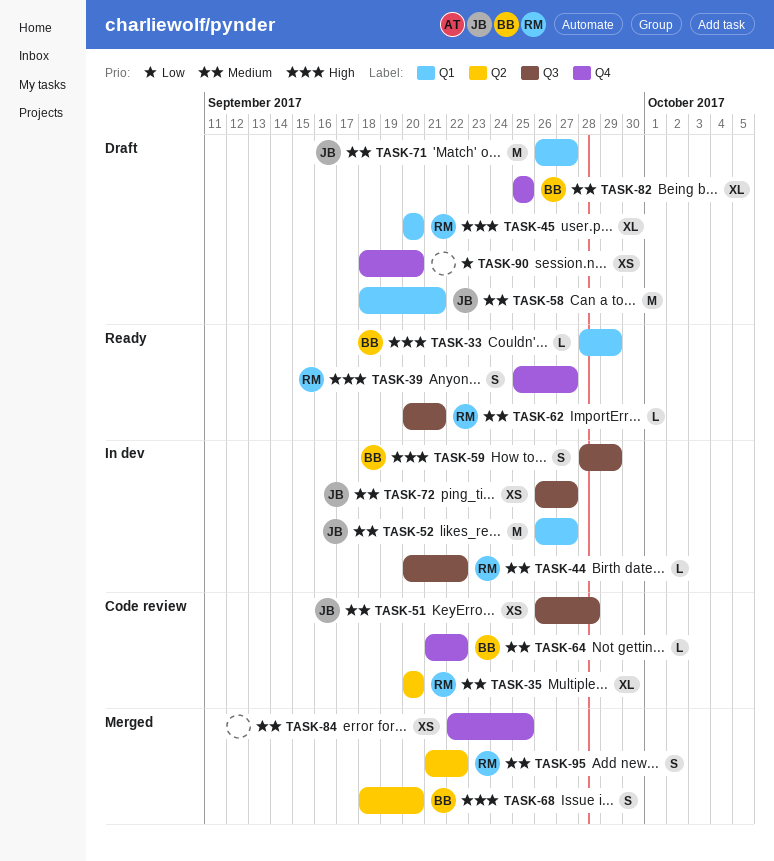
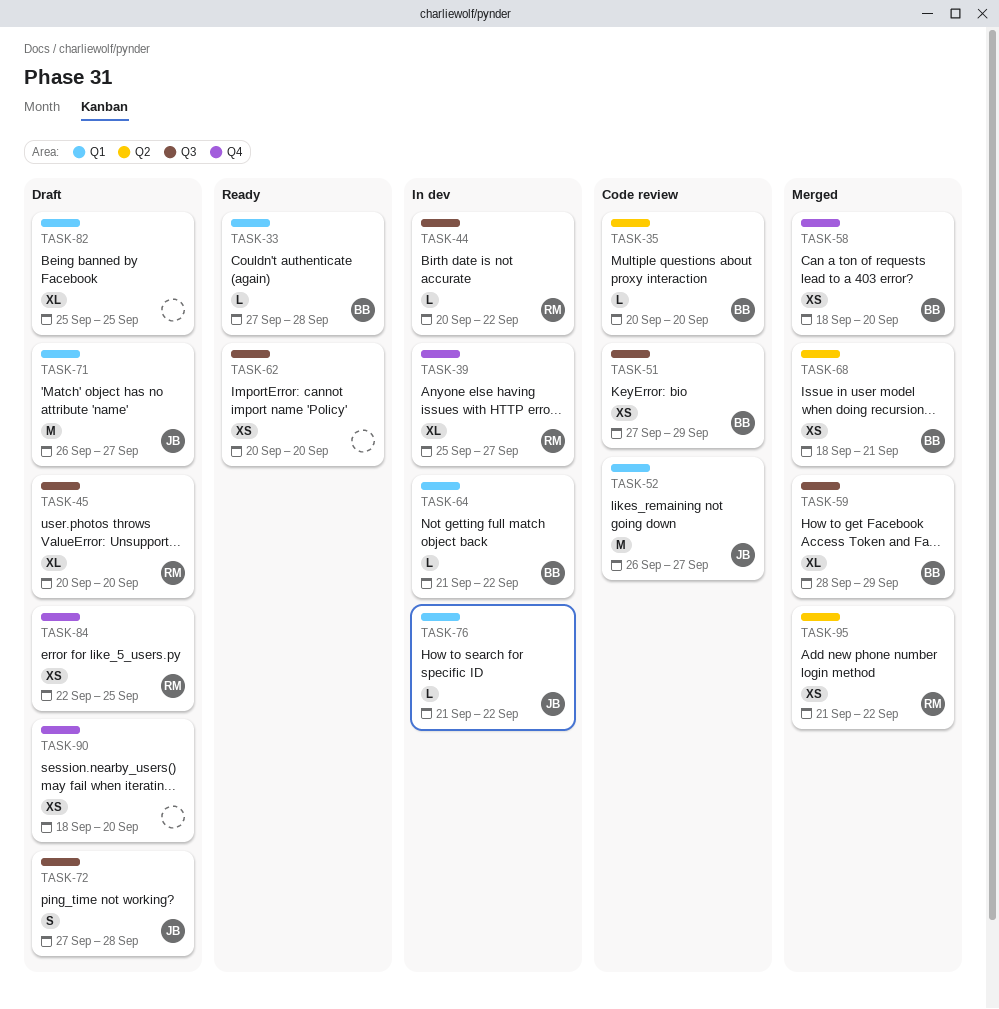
TASK-33, start: Sep 28 -> Sep 27
TASK-33, due: Sep 29 -> Sep 28
TASK-35, owner: RM -> BB
TASK-35, estimate: XL -> L
TASK-39, status: Ready -> In dev
TASK-39, estimate: S -> XL
TASK-45, label: Q1 -> Q3
TASK-51, owner: JB -> BB
TASK-51, start: Sep 26 -> Sep 27
TASK-51, due: Sep 28 -> Sep 29
TASK-52, status: In dev -> Code review
TASK-58, status: Draft -> Merged
TASK-58, owner: JB -> BB
TASK-58, label: Q1 -> Q4
TASK-58, estimate: M -> XS
TASK-58, due: Sep 21 -> Sep 20
TASK-59, status: In dev -> Merged
TASK-59, estimate: S -> XL
TASK-62, owner: RM -> none
TASK-62, estimate: L -> XS
TASK-62, due: Sep 21 -> Sep 20
TASK-64, status: Code review -> In dev
TASK-64, label: Q4 -> Q1
TASK-68, estimate: S -> XS
TASK-68, due: Sep 20 -> Sep 21
TASK-72, status: In dev -> Draft
TASK-72, estimate: XS -> S
TASK-72, start: Sep 26 -> Sep 27
TASK-72, due: Sep 27 -> Sep 28
TASK-76: none -> present
TASK-82, owner: BB -> none
TASK-82, label: Q4 -> Q1
TASK-84, status: Merged -> Draft
TASK-84, owner: none -> RM
TASK-95, estimate: S -> XS

